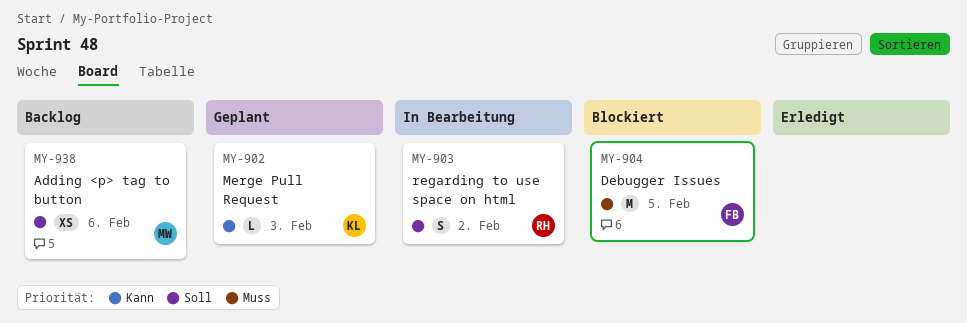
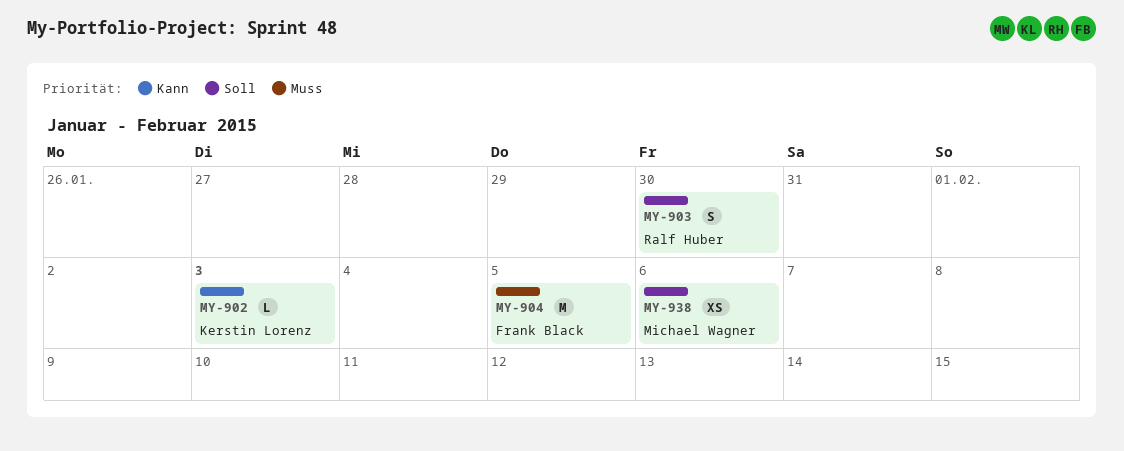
MY-903, due: Feb 2 -> Jan 30

